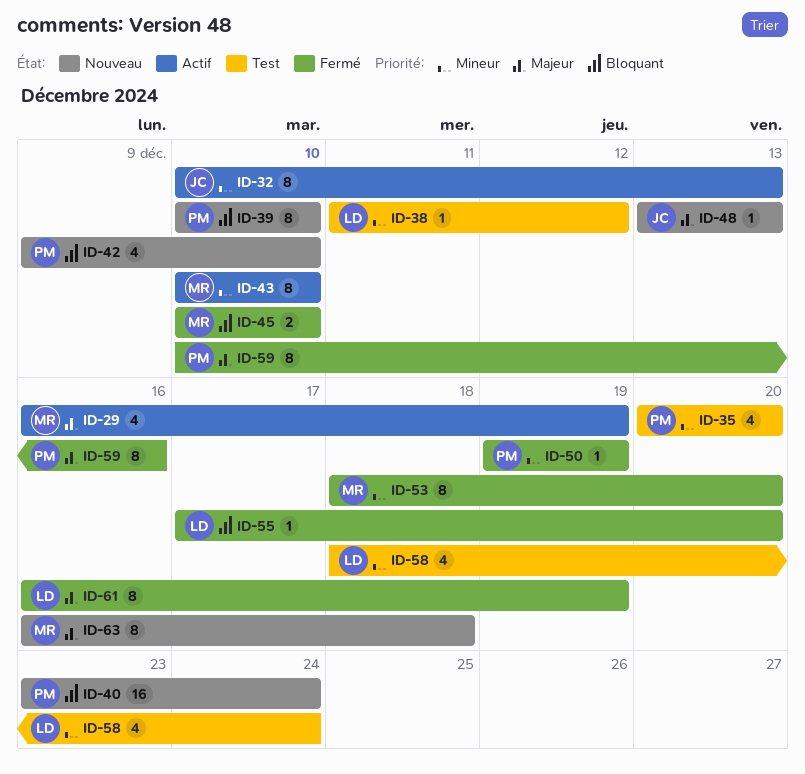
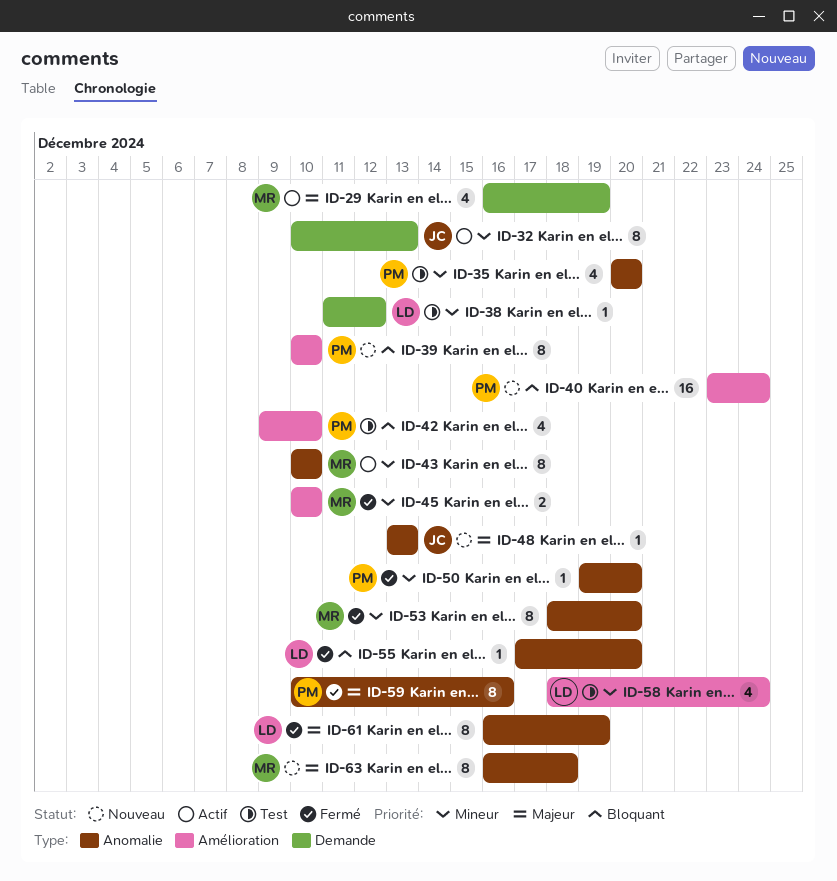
ID-42, status: Nouveau -> Test
ID-45, priority: Bloquant -> Mineur
ID-50, due: Dec 19 -> Dec 20

